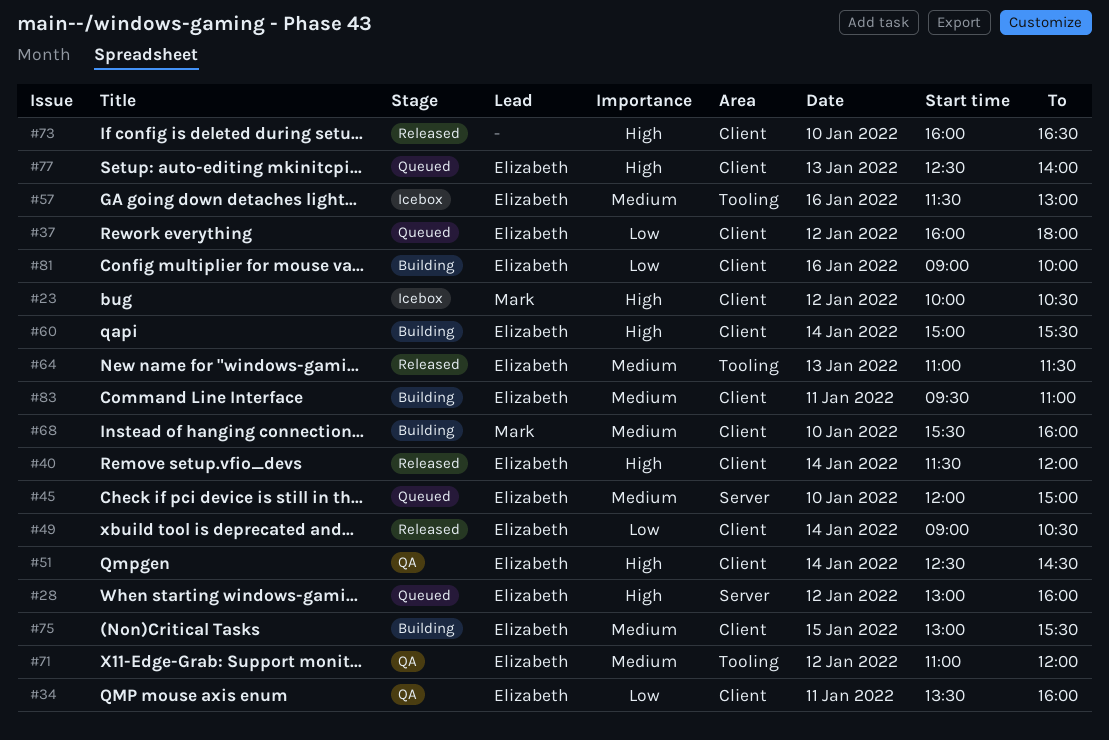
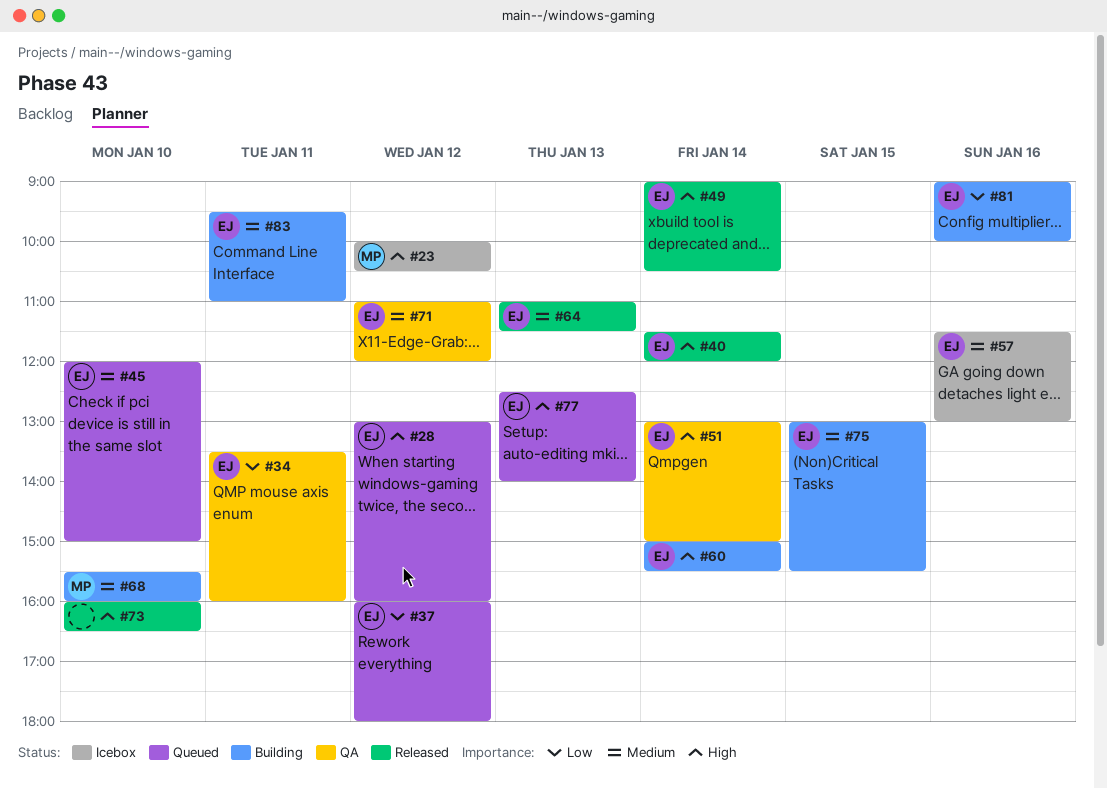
#49, priority: Low -> High
#51, begins: 12:30 -> 13:00
#51, ends: 14:30 -> 15:00

